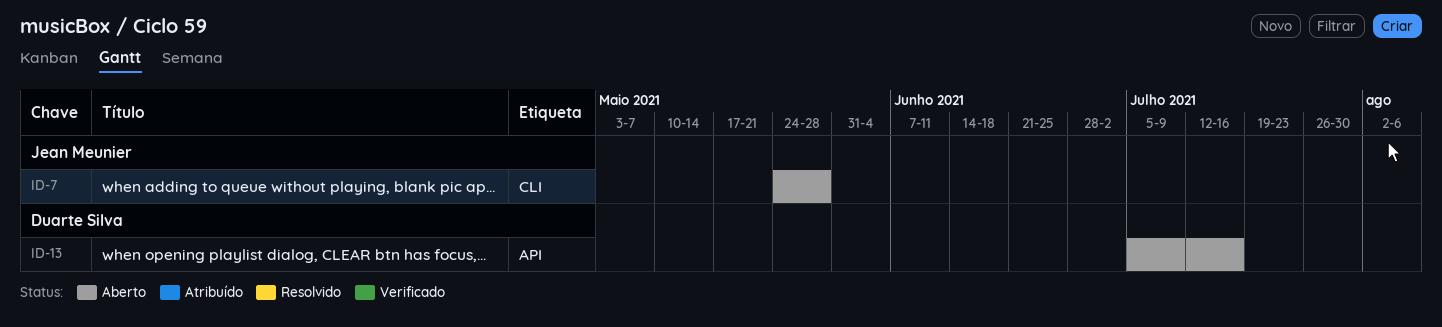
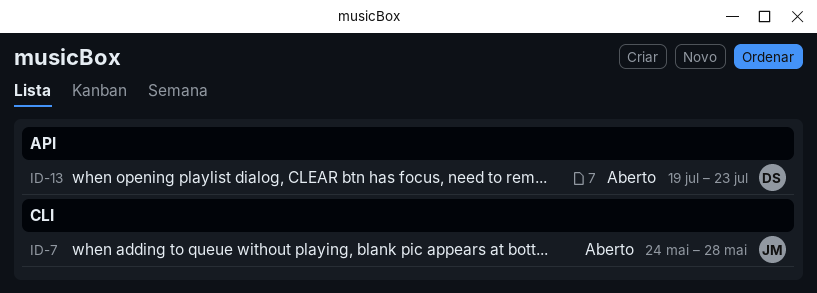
ID-13, start: Jul 5 -> Jul 19
ID-13, due: Jul 16 -> Jul 23

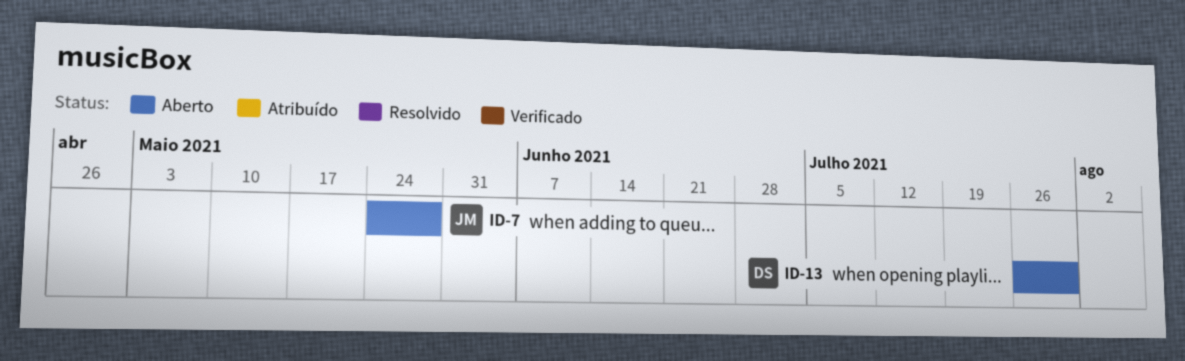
ID-13, start: Jul 19 -> Jul 26
ID-13, due: Jul 23 -> Jul 30

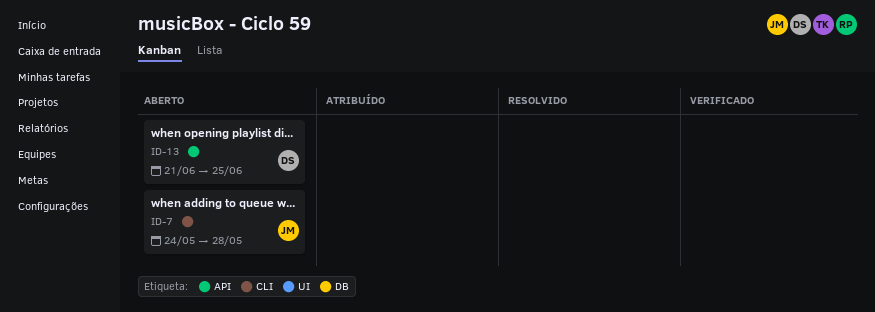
ID-13, start: Jul 26 -> Jun 21
ID-13, due: Jul 30 -> Jun 25

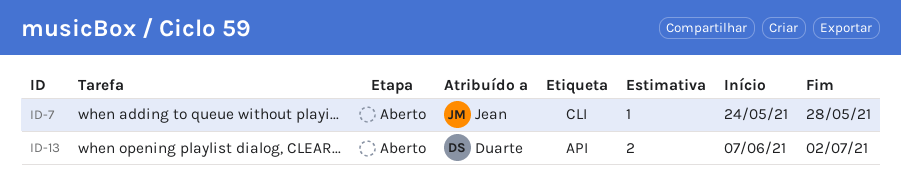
ID-13, start: Jun 21 -> Jun 7
ID-13, due: Jun 25 -> Jul 2

